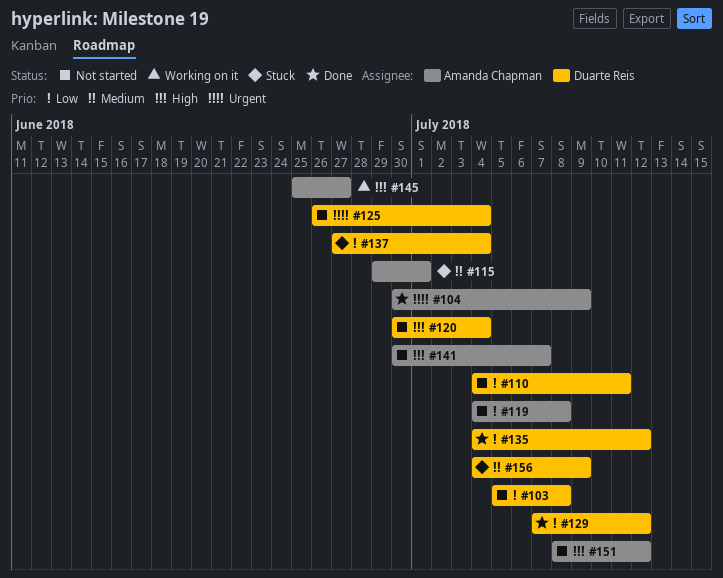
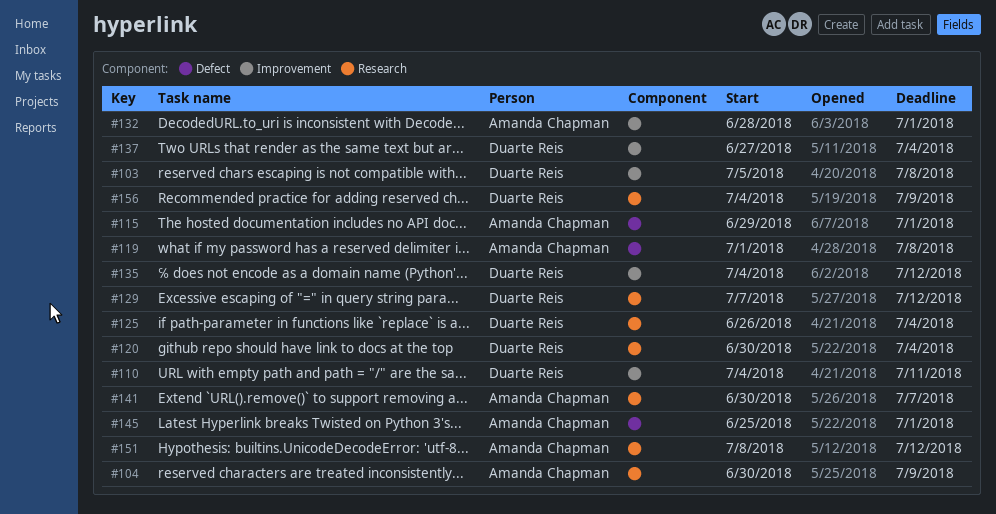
#119, start: Jul 4 -> Jul 1
#132: none -> present
#145, due: Jun 27 -> Jul 1

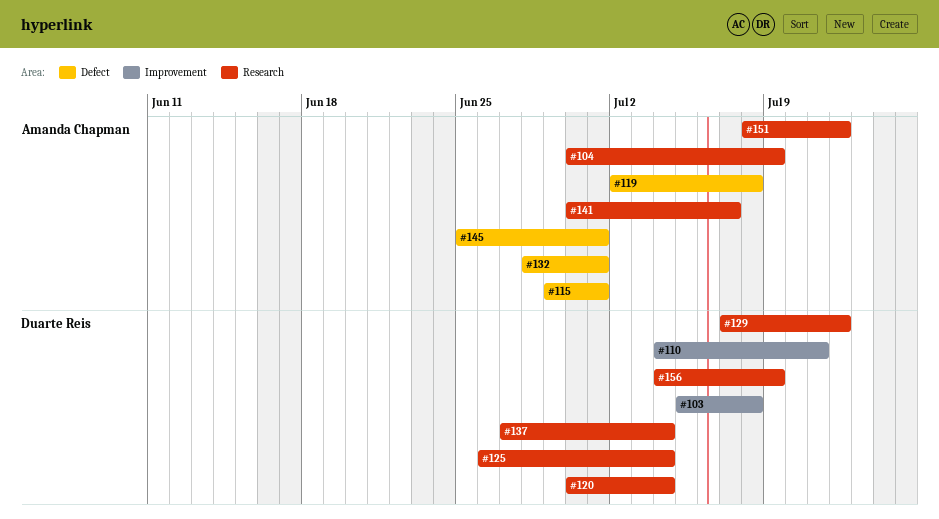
#119, start: Jul 1 -> Jul 2
#132, label: Improvement -> Defect
#135: present -> none
#137, label: Improvement -> Research

